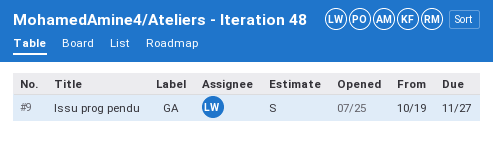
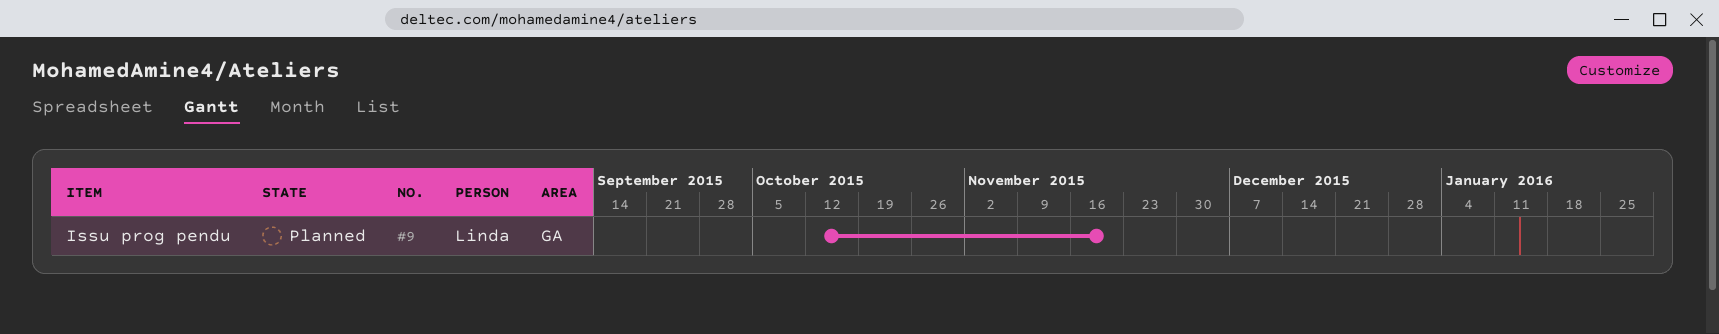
#9, start: Oct 19 -> Oct 12
#9, due: Nov 27 -> Nov 20

